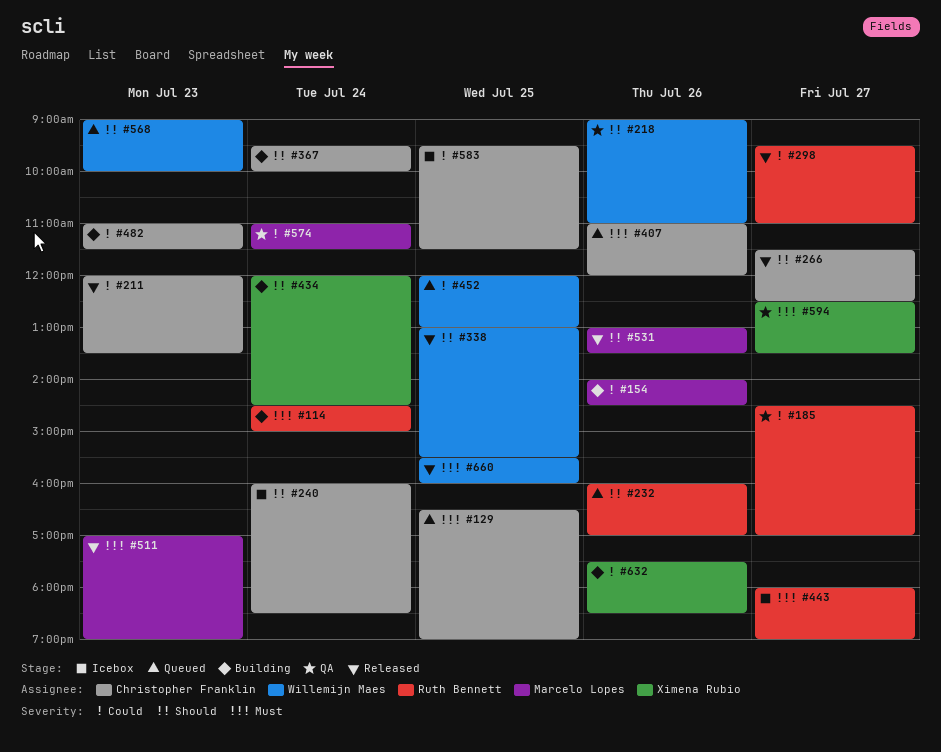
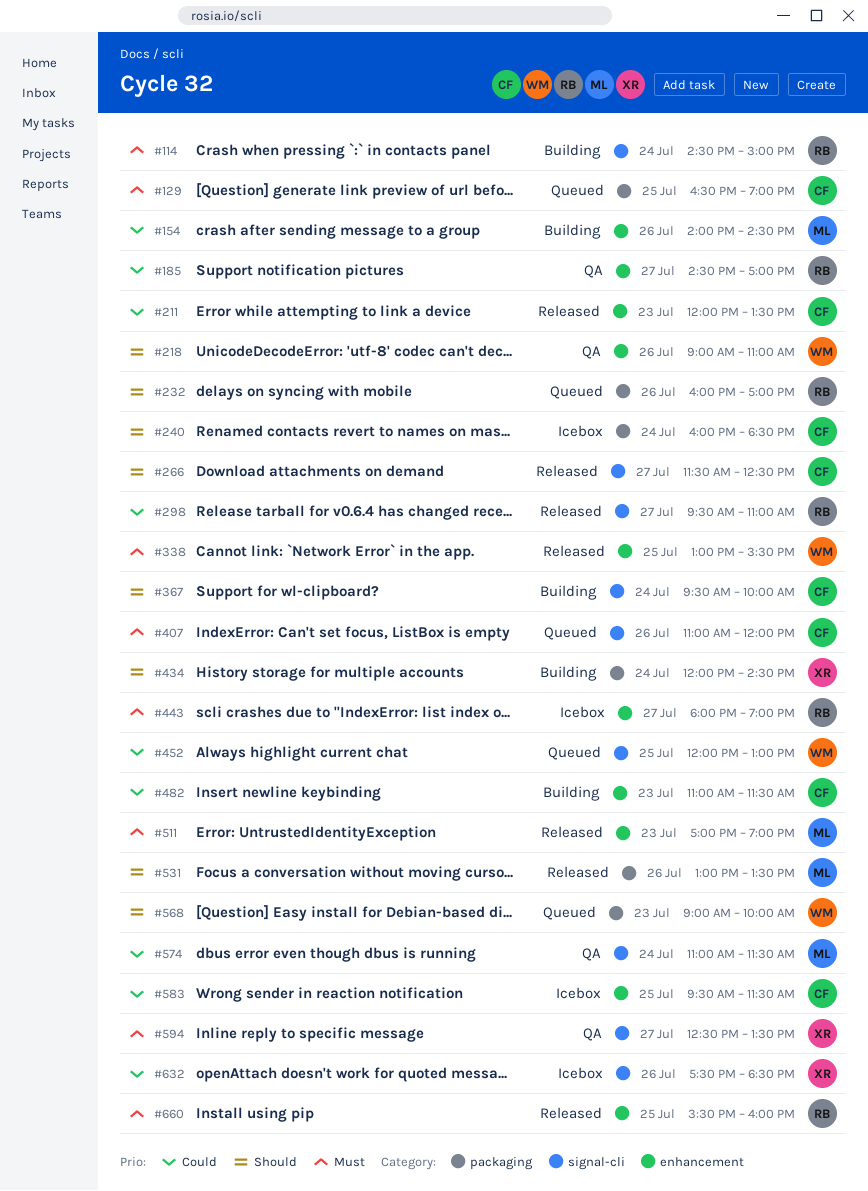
#338, priority: Should -> Must
#632, status: Building -> Icebox
#660, owner: Willemijn Maes -> Ruth Bennett

